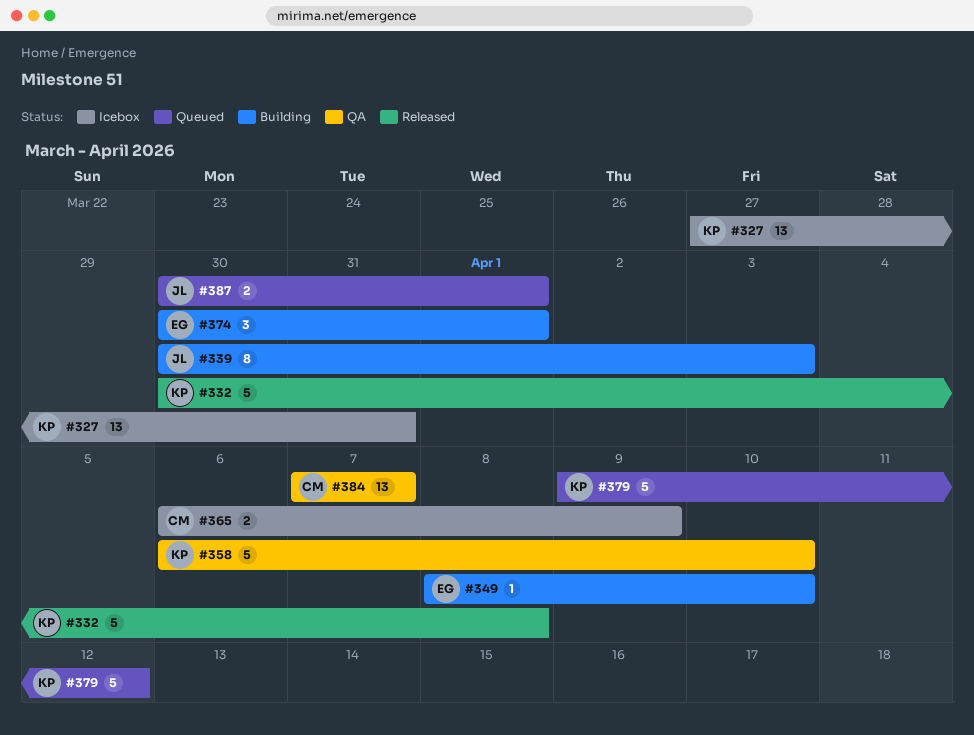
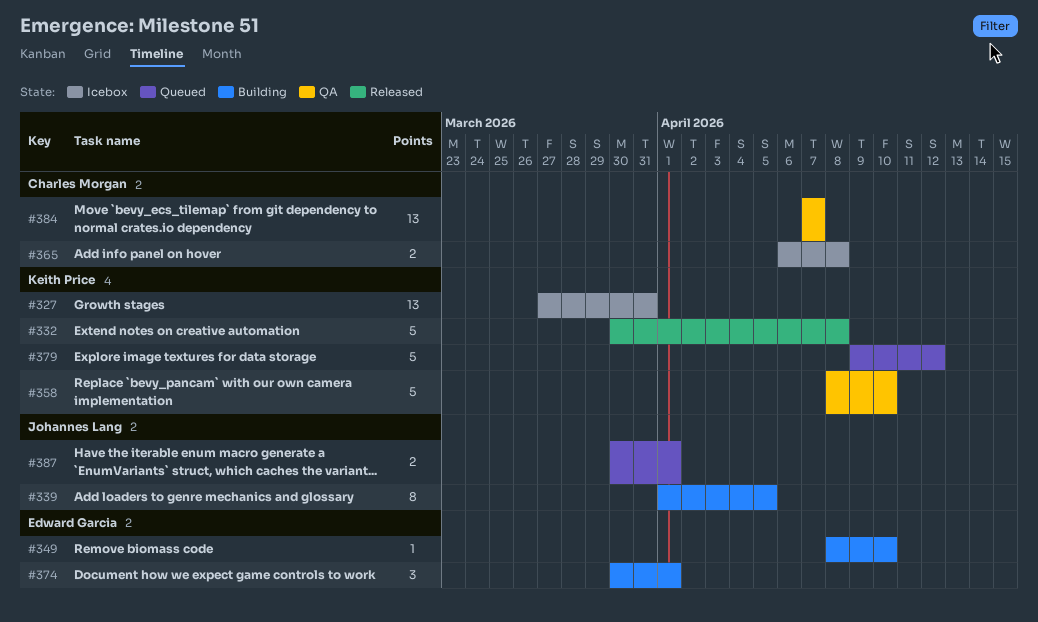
#339, start: Mar 30 -> Apr 1
#339, due: Apr 3 -> Apr 5
#358, start: Apr 6 -> Apr 8
#365, due: Apr 9 -> Apr 8

